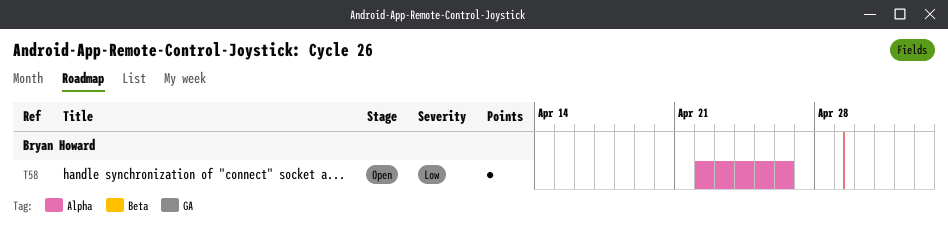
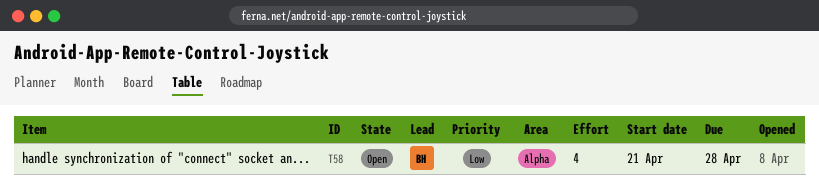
T58, estimate: 1 -> 4
T58, start: Apr 22 -> Apr 21
T58, due: Apr 26 -> Apr 28

